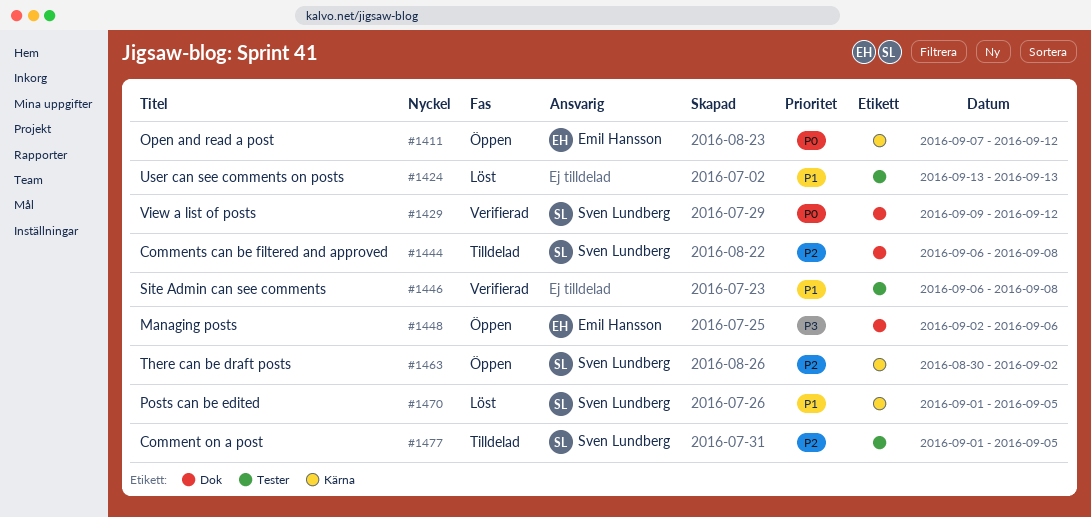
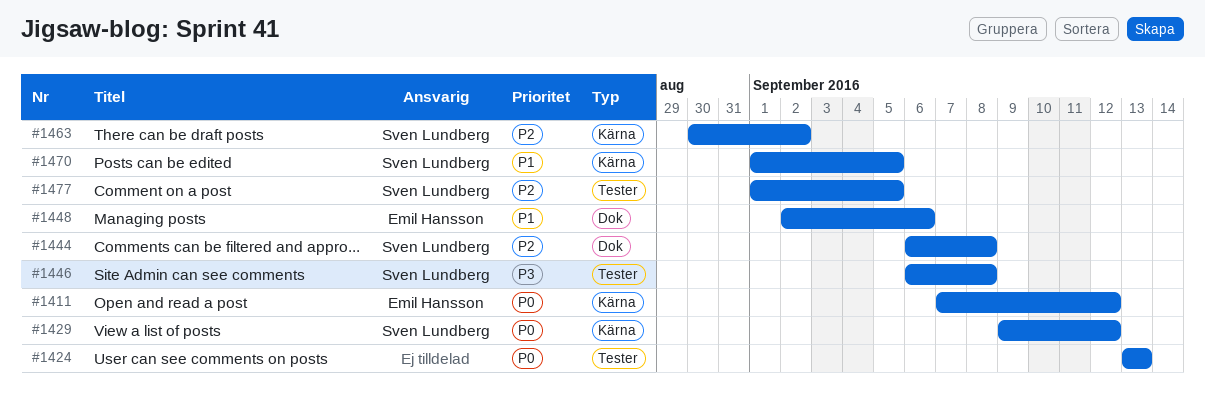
#1424, priority: P1 -> P0
#1429, label: Dok -> Kärna
#1446, owner: none -> Sven Lundberg
#1446, priority: P1 -> P3
#1448, priority: P3 -> P1

